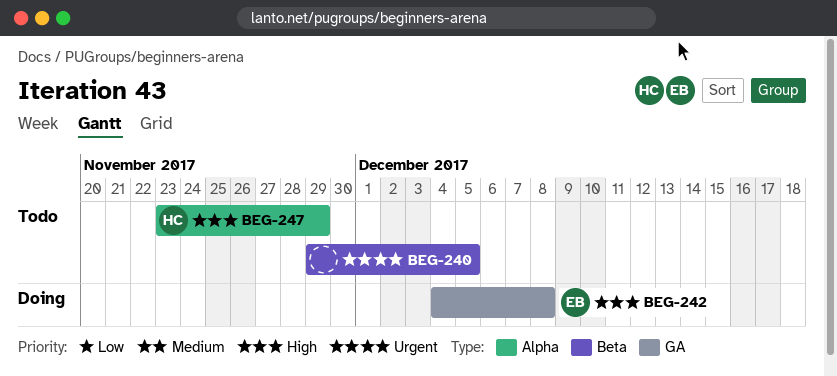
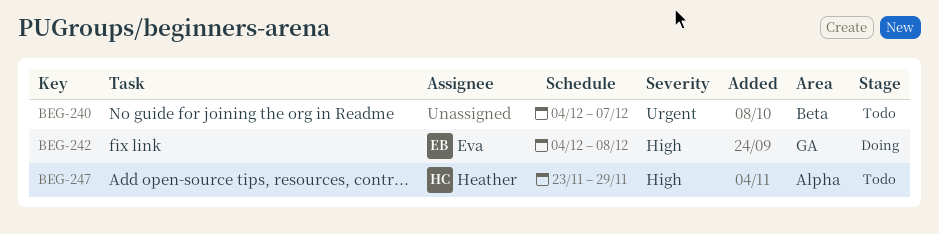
BEG-240, start: Nov 29 -> Dec 4
BEG-240, due: Dec 5 -> Dec 7

